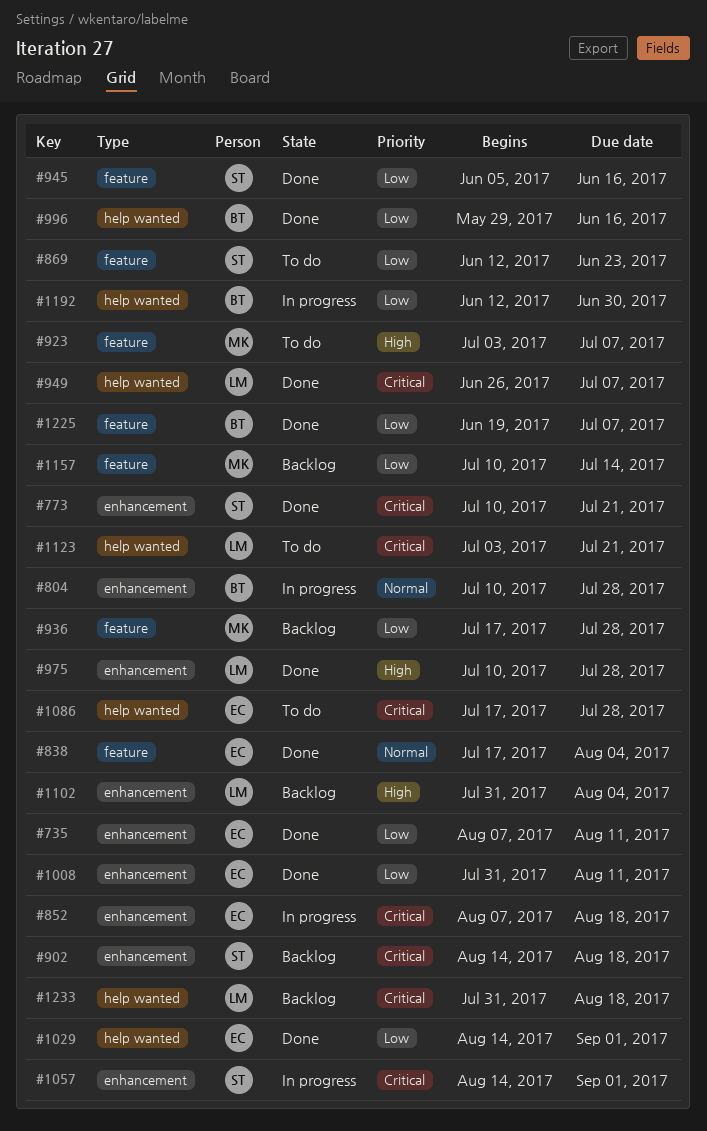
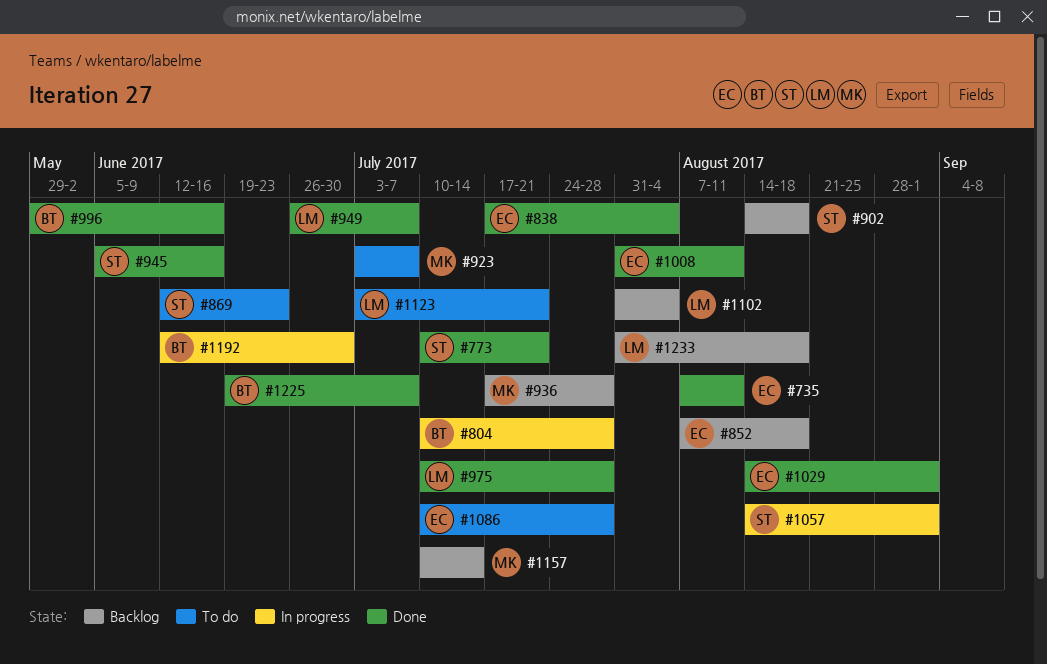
#852, status: In progress -> Backlog
#1086, start: Jul 17 -> Jul 10

